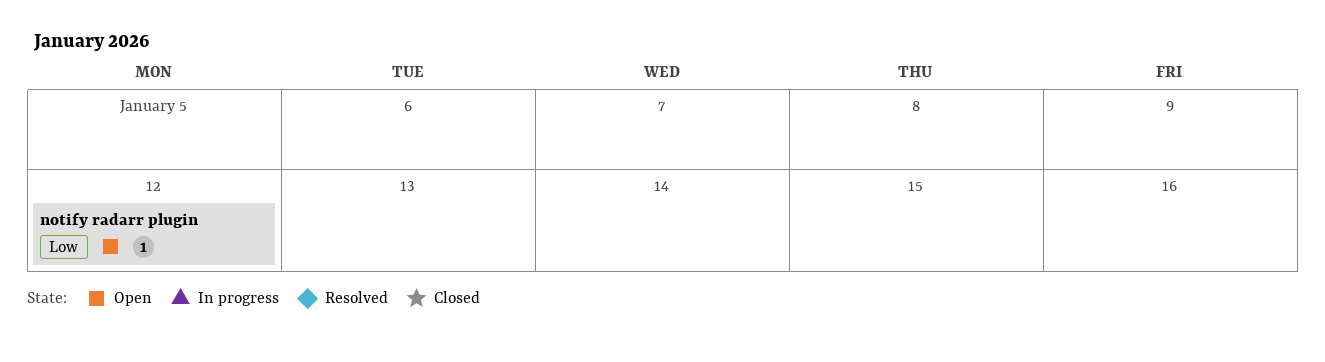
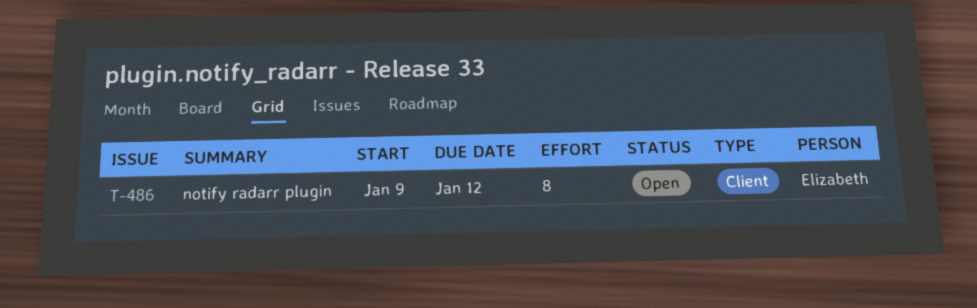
notify radarr plugin, estimate: 1 -> 8

